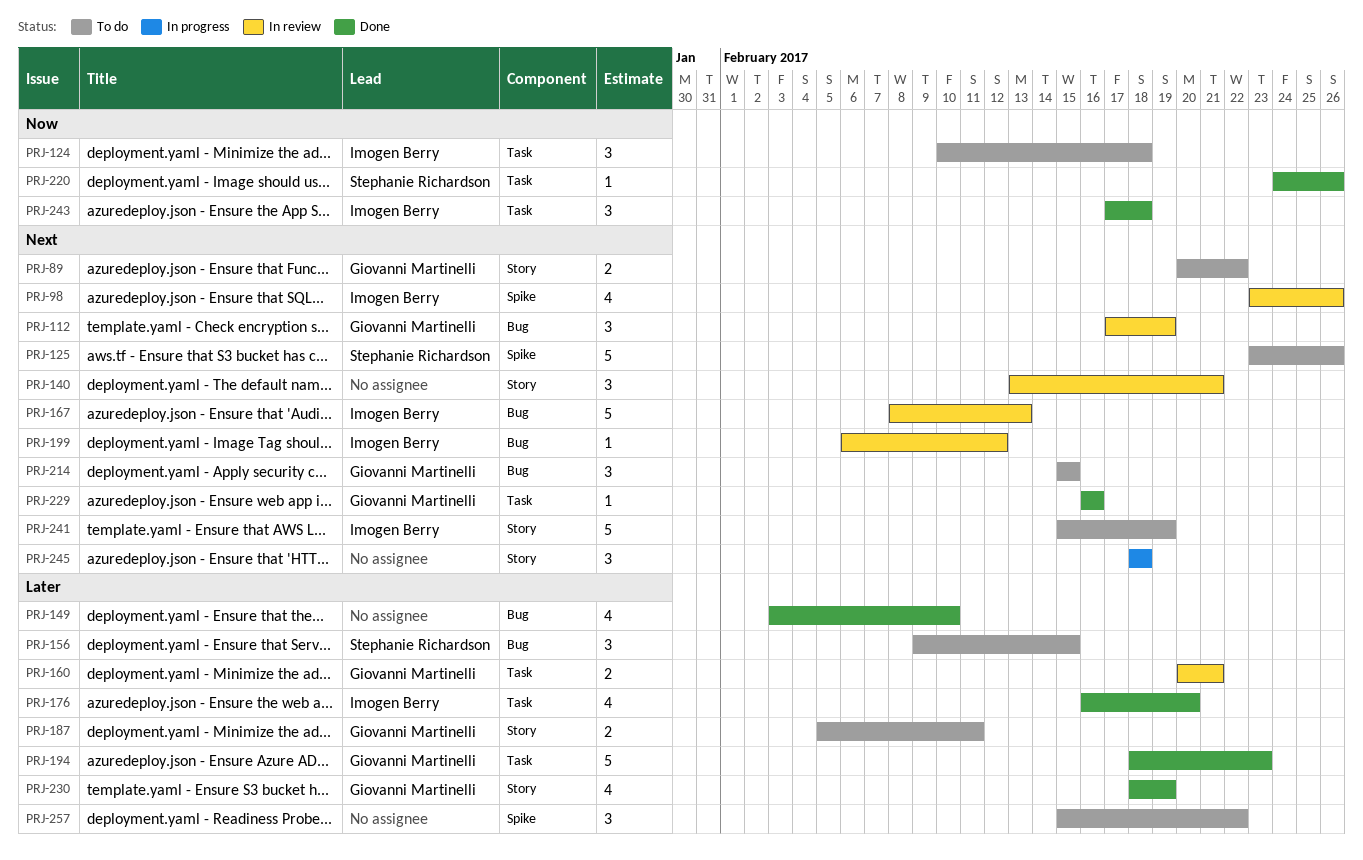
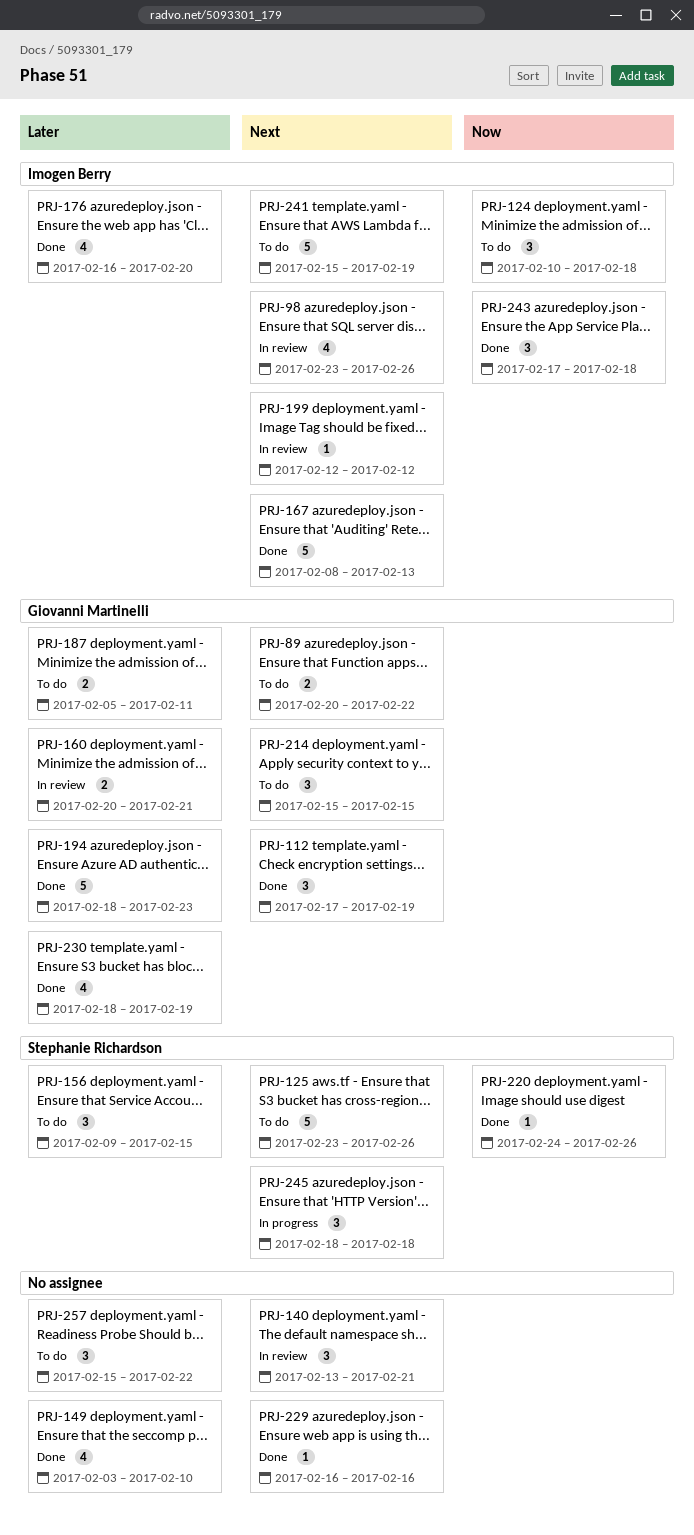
PRJ-112, status: In review -> Done
PRJ-167, status: In review -> Done
PRJ-199, start: Feb 6 -> Feb 12
PRJ-229, owner: Giovanni Martinelli -> none
PRJ-245, owner: none -> Stephanie Richardson

